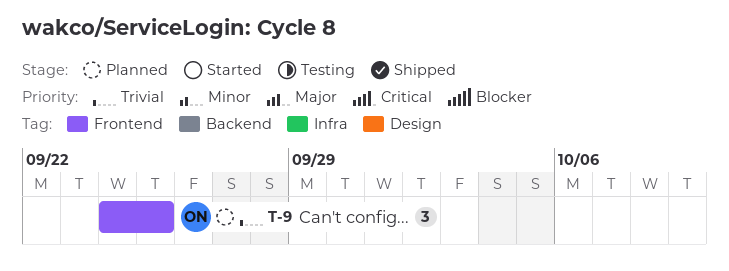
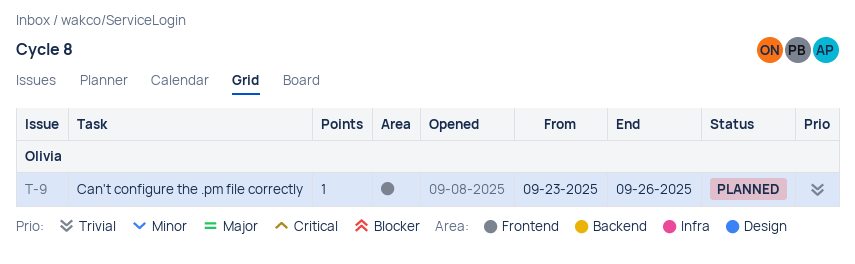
T-9, estimate: 3 -> 1
T-9, start: Sep 24 -> Sep 23
T-9, due: Sep 25 -> Sep 26

